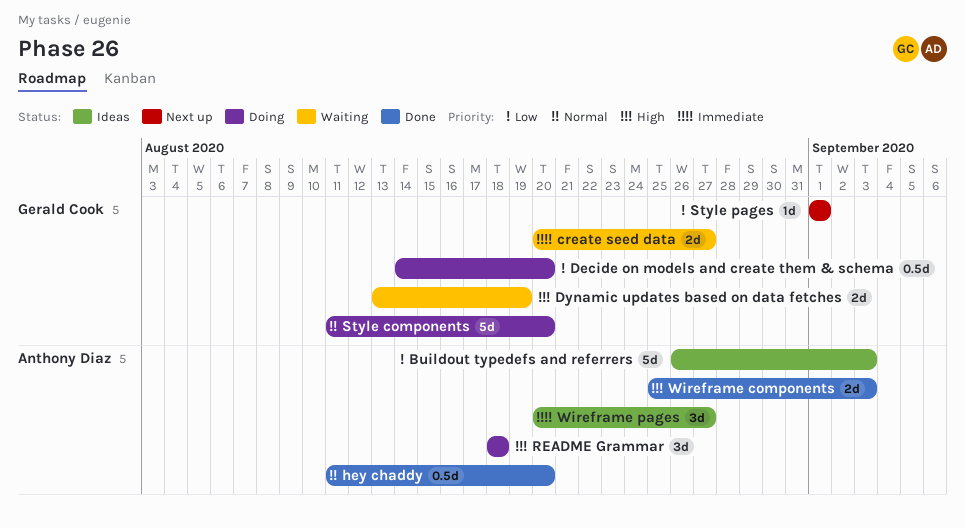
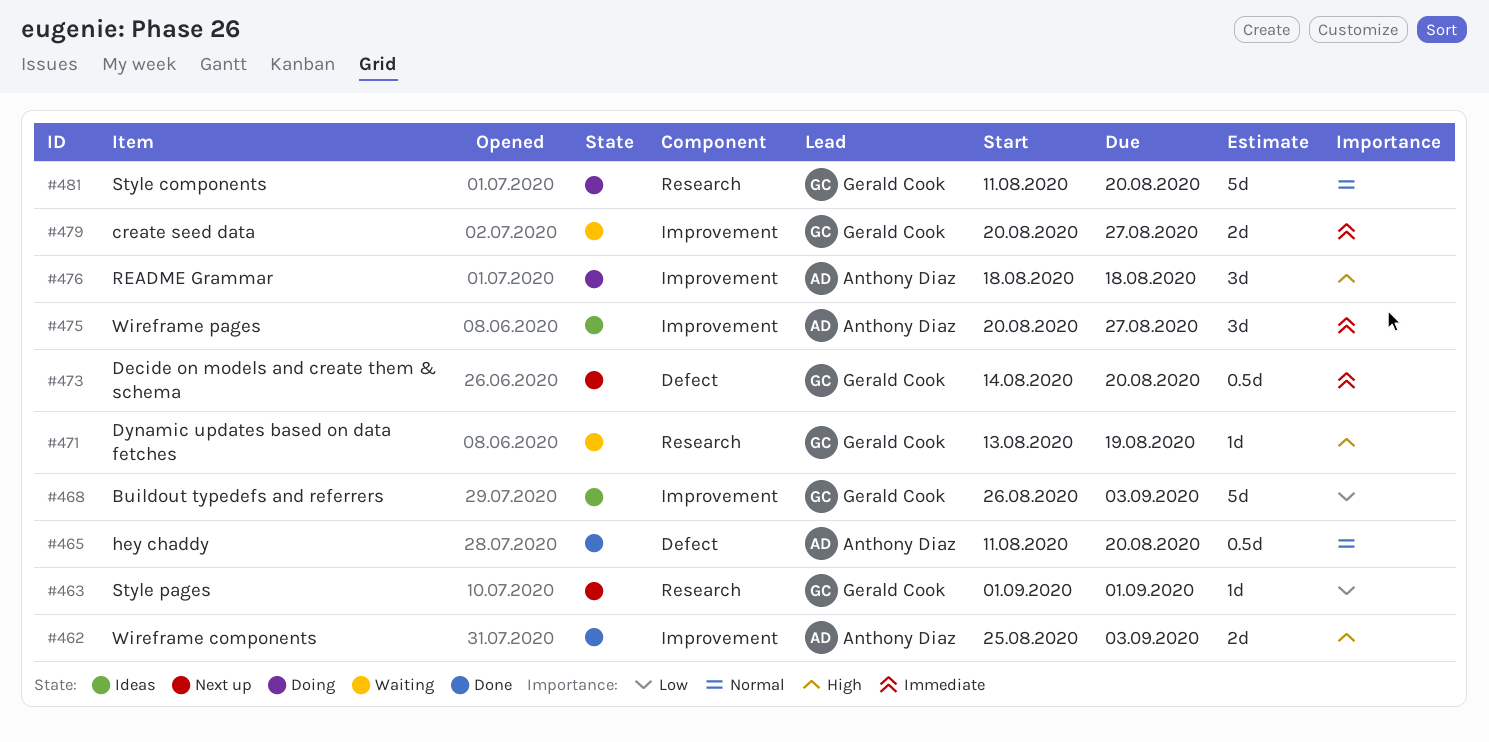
Buildout typedefs and referrers, owner: Anthony Diaz -> Gerald Cook
Decide on models and create them & schema, status: Doing -> Next up
Decide on models and create them & schema, priority: Low -> Immediate
Dynamic updates based on data fetches, estimate: 2d -> 1d

